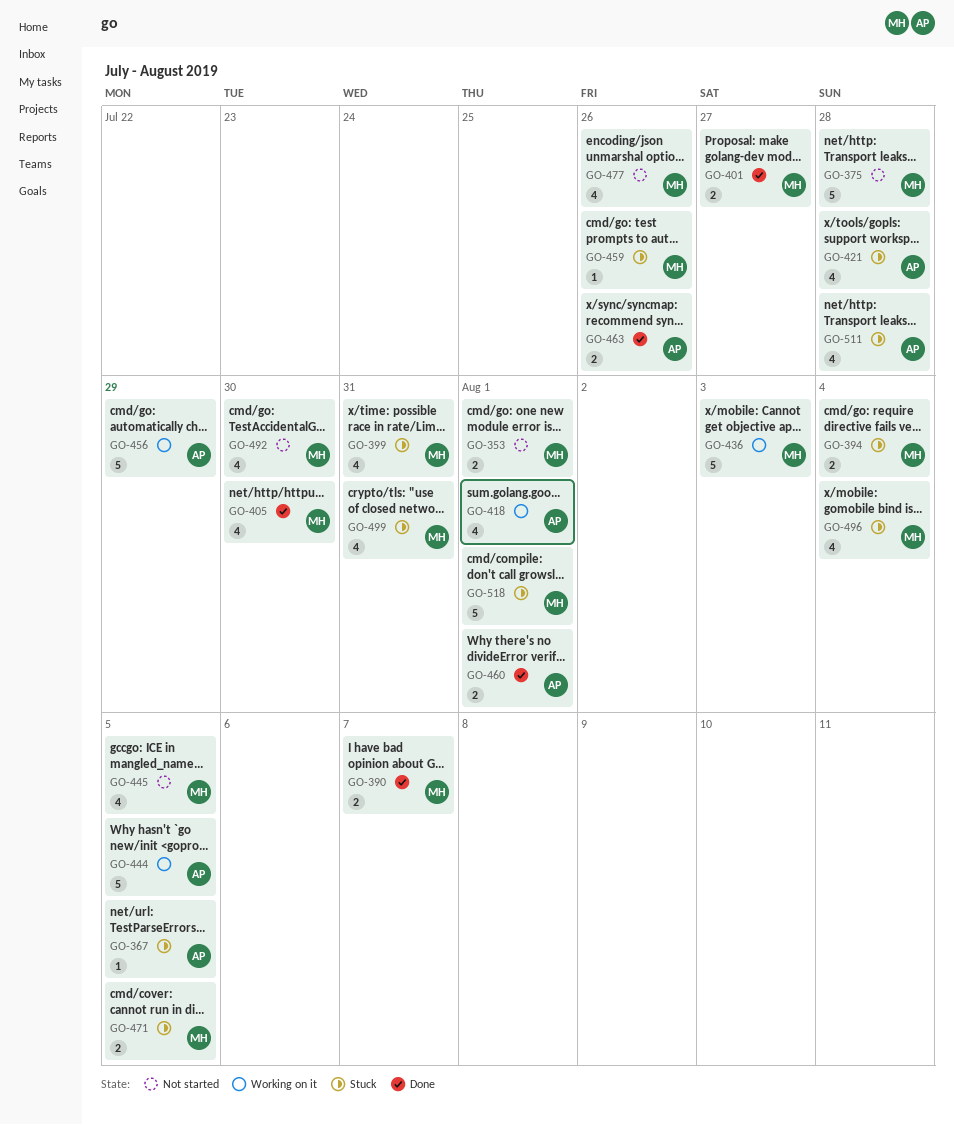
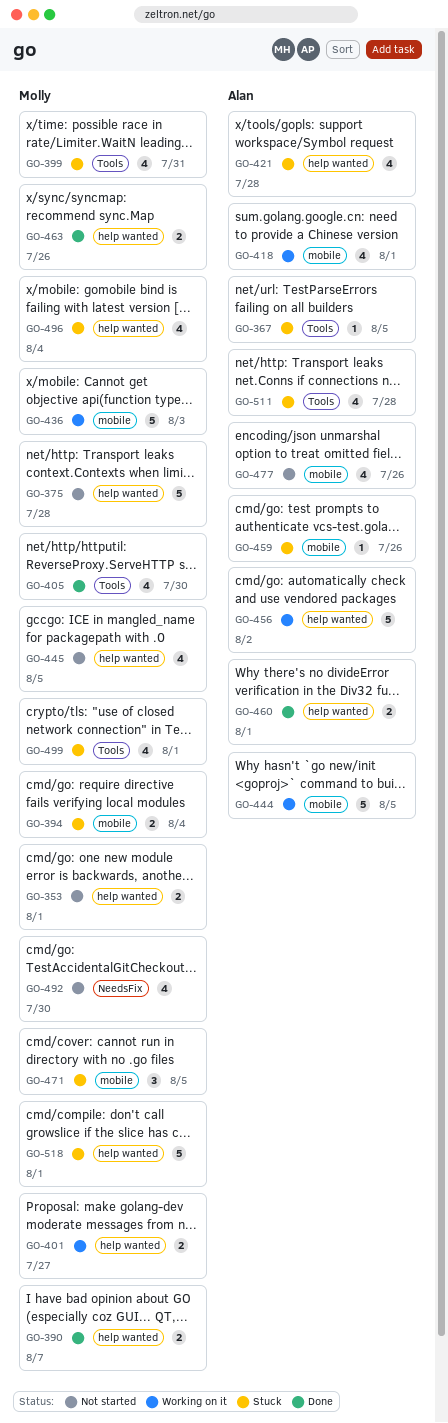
GO-401, status: Done -> Working on it
GO-456, due: Jul 29 -> Aug 2
GO-459, owner: Molly -> Alan
GO-463, owner: Alan -> Molly
GO-471, estimate: 2 -> 3
GO-477, owner: Molly -> Alan
GO-499, due: Jul 31 -> Aug 1

